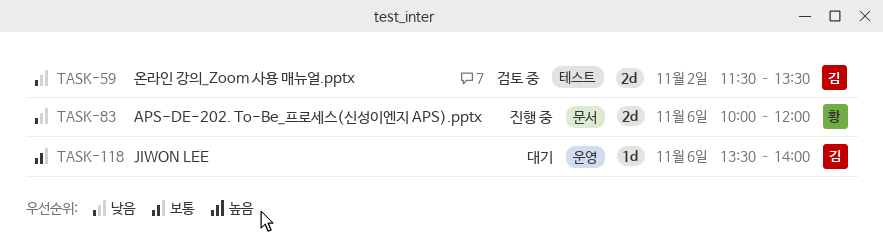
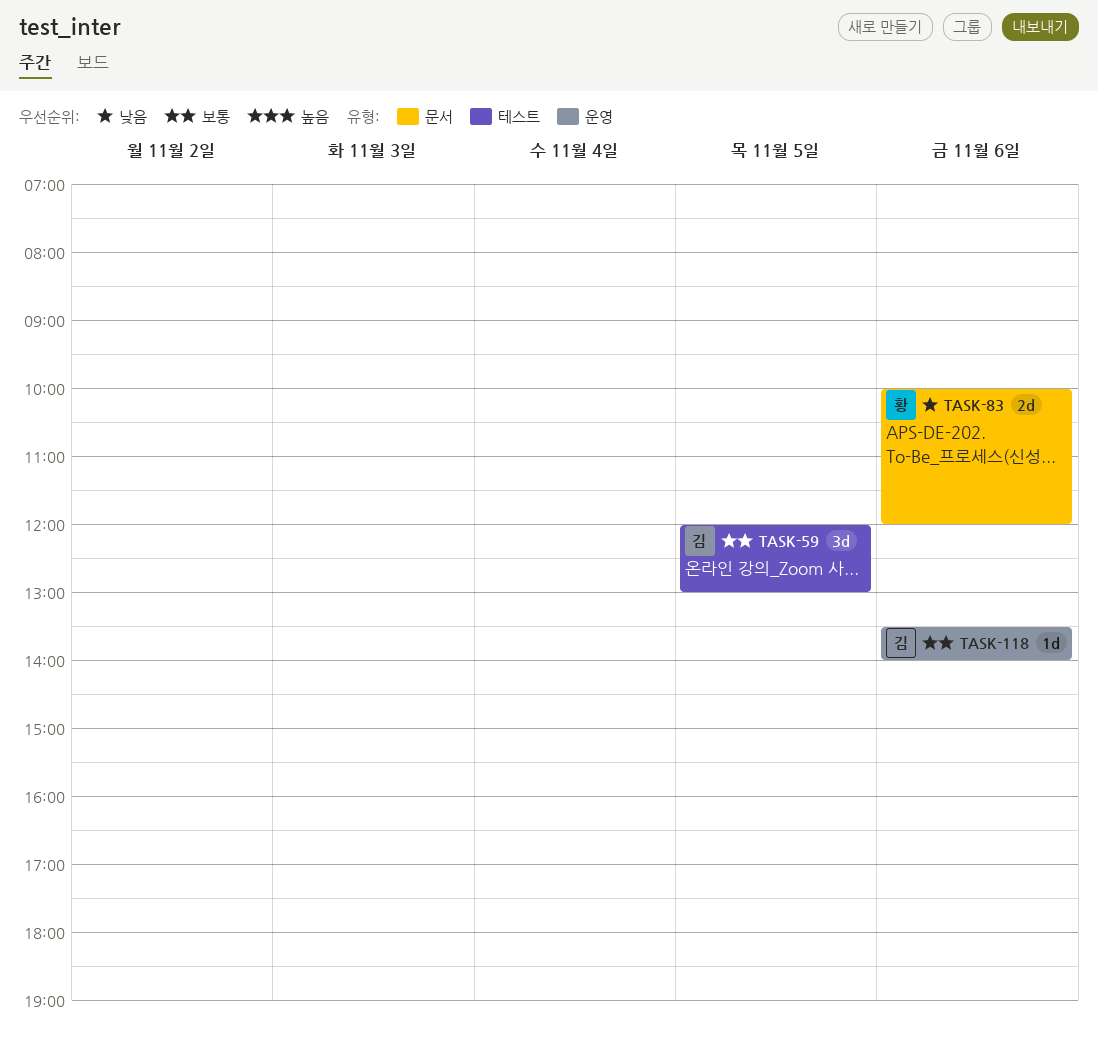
TASK-59, priority: 낮음 -> 보통
TASK-59, estimate: 2d -> 3d
TASK-59, day: Nov 2 -> Nov 5
TASK-59, begins: 11:30 -> 12:00
TASK-59, ends: 13:30 -> 13:00

